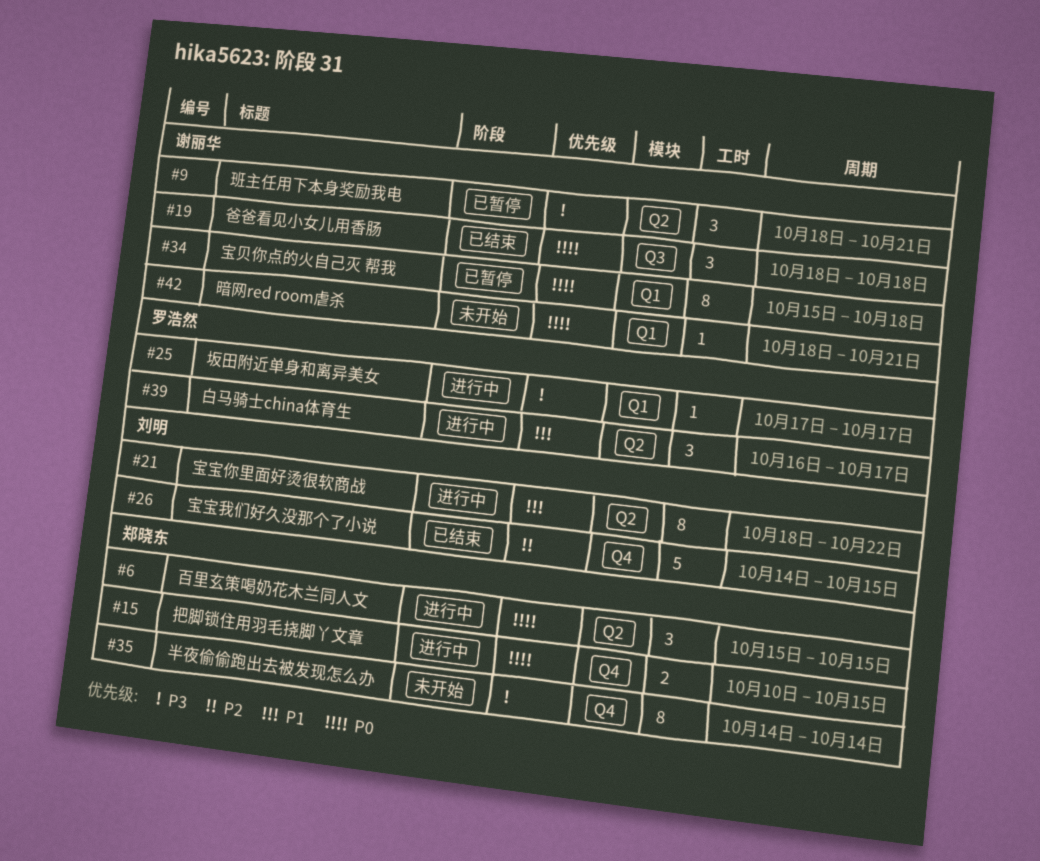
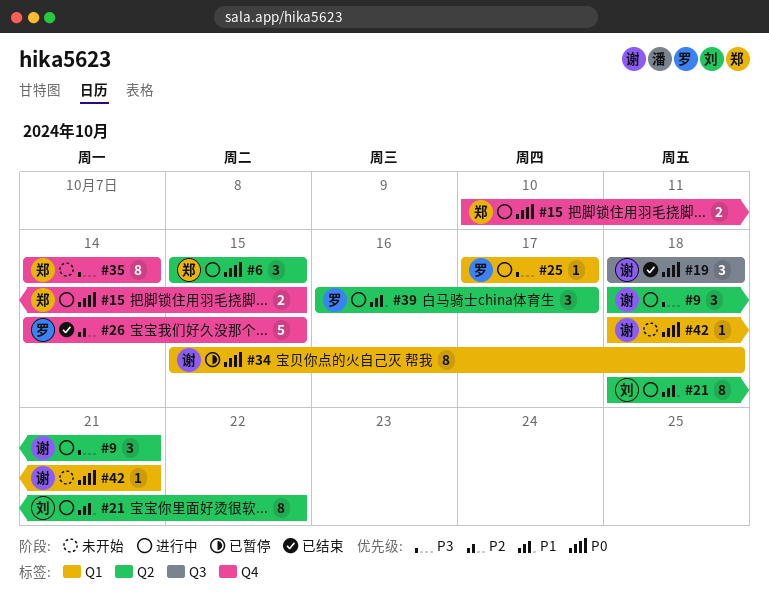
#9, status: 已暂停 -> 进行中
#26, owner: 刘明 -> 罗浩然

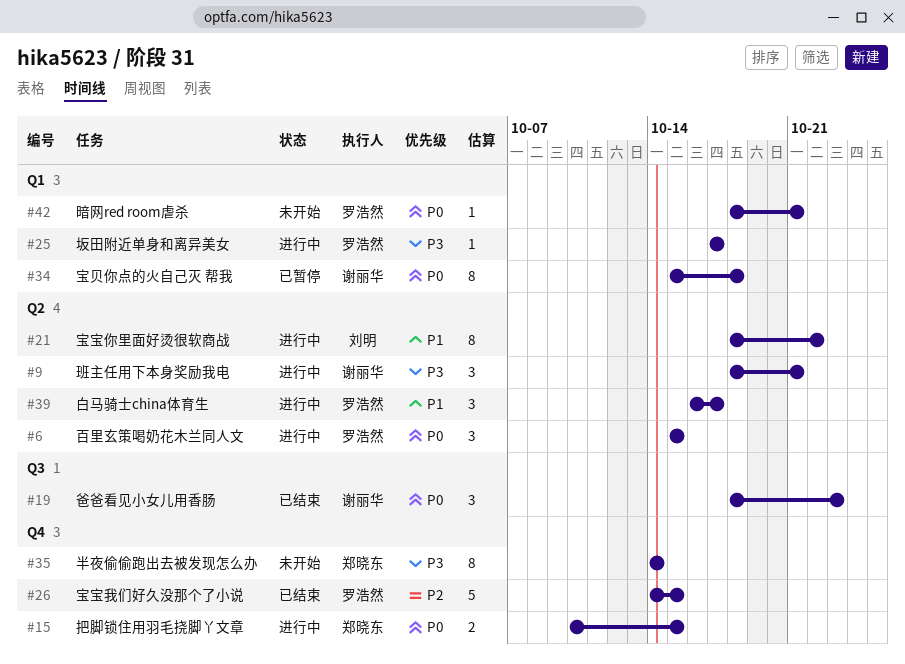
#6, owner: 郑晓东 -> 罗浩然
#19, due: Oct 18 -> Oct 23
#42, owner: 谢丽华 -> 罗浩然

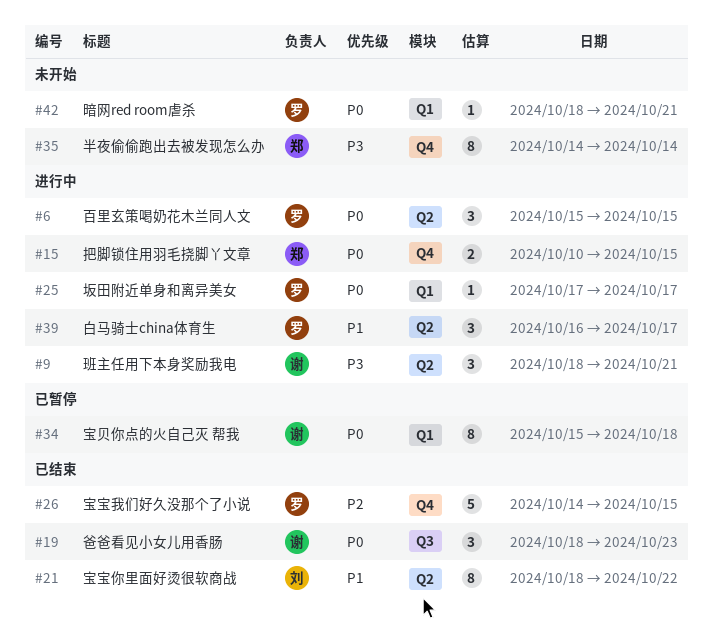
#21, status: 进行中 -> 已结束
#25, priority: P3 -> P0

